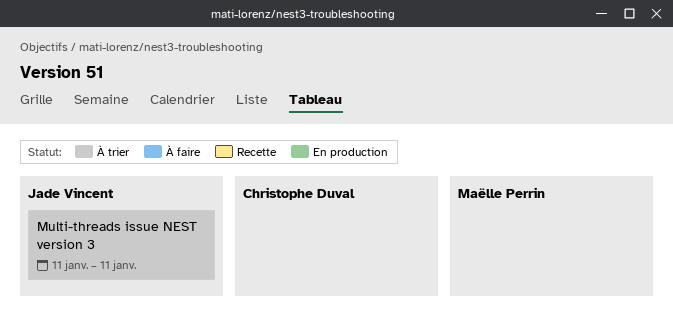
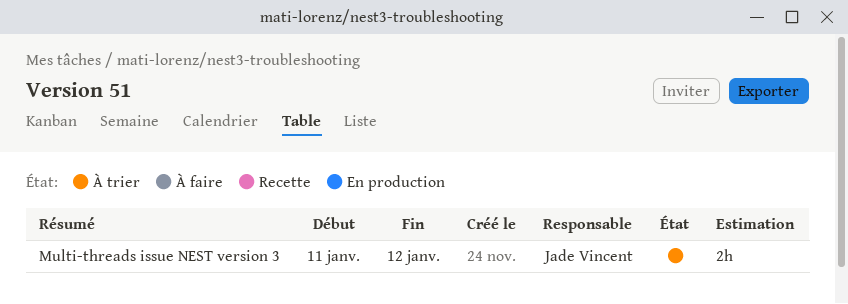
Multi-threads issue NEST version 3, due: Jan 11 -> Jan 12

